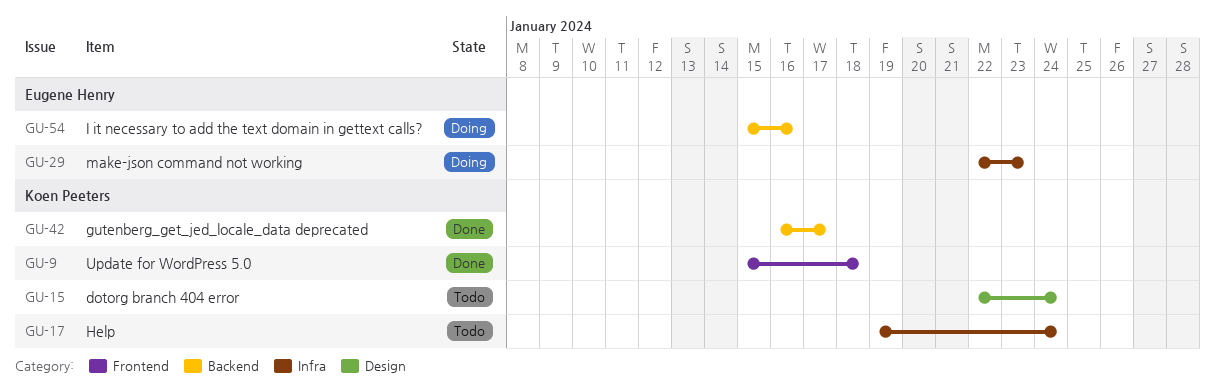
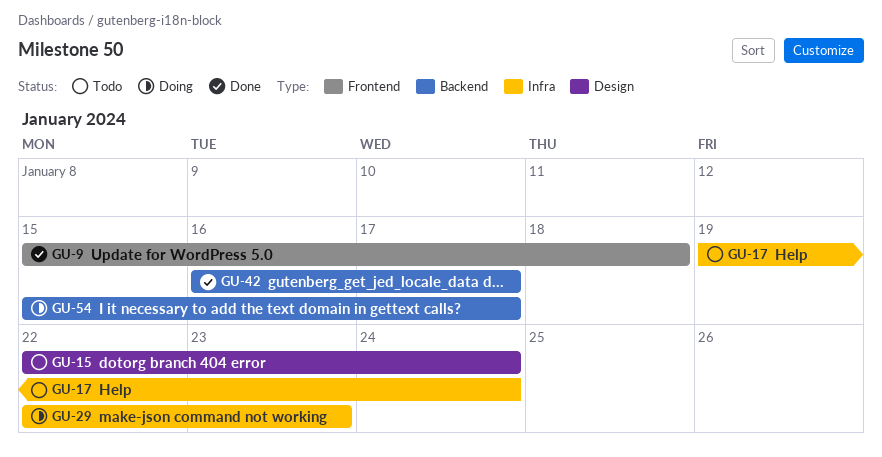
GU-54, due: Jan 16 -> Jan 17

